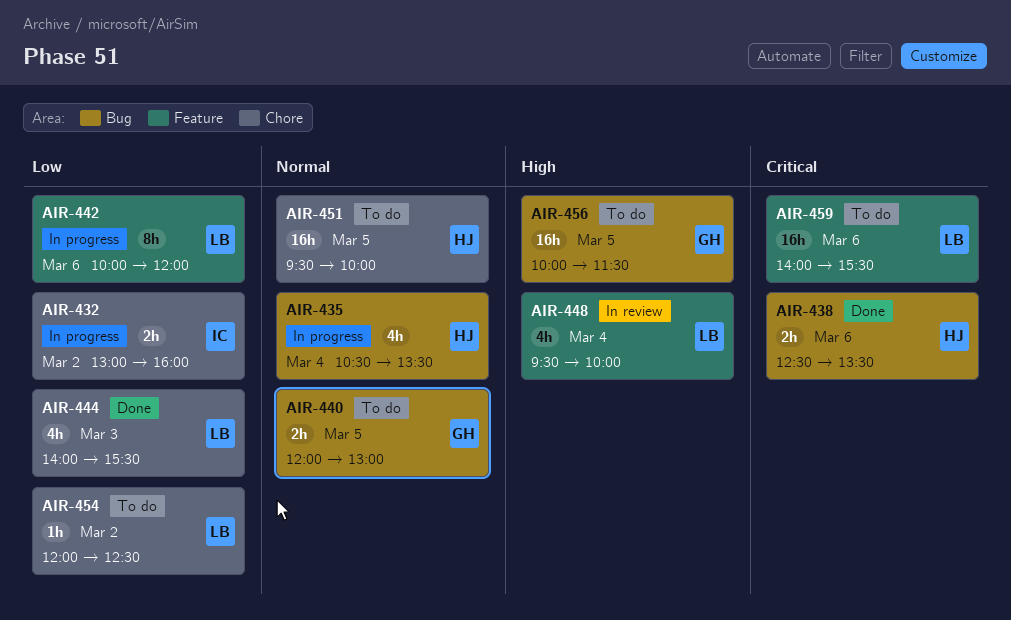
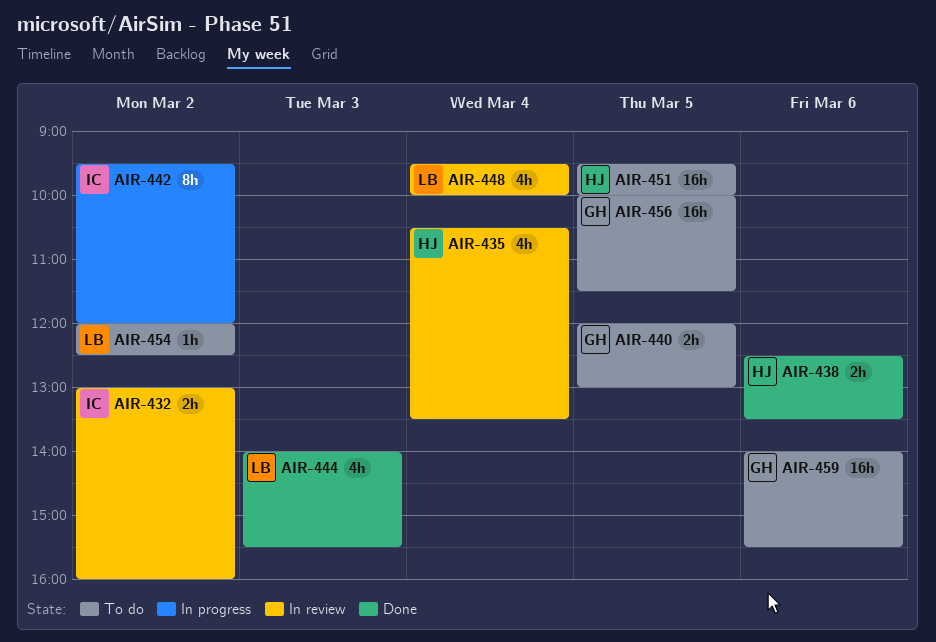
AIR-432, status: In progress -> In review
AIR-435, status: In progress -> In review
AIR-442, owner: LB -> IC
AIR-442, day: Mar 6 -> Mar 2
AIR-442, begins: 10:00 -> 09:30
AIR-459, owner: LB -> GH

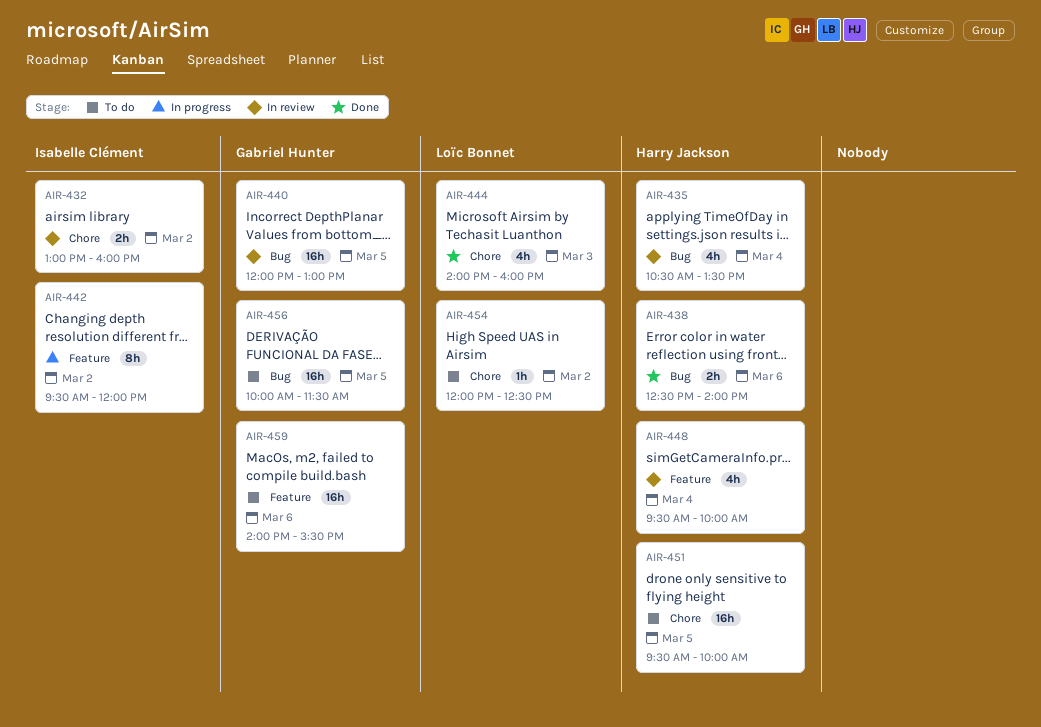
AIR-438, ends: 13:30 -> 14:00
AIR-440, status: To do -> In review
AIR-440, estimate: 2h -> 16h
AIR-444, ends: 15:30 -> 16:00
AIR-448, owner: Loïc Bonnet -> Harry Jackson

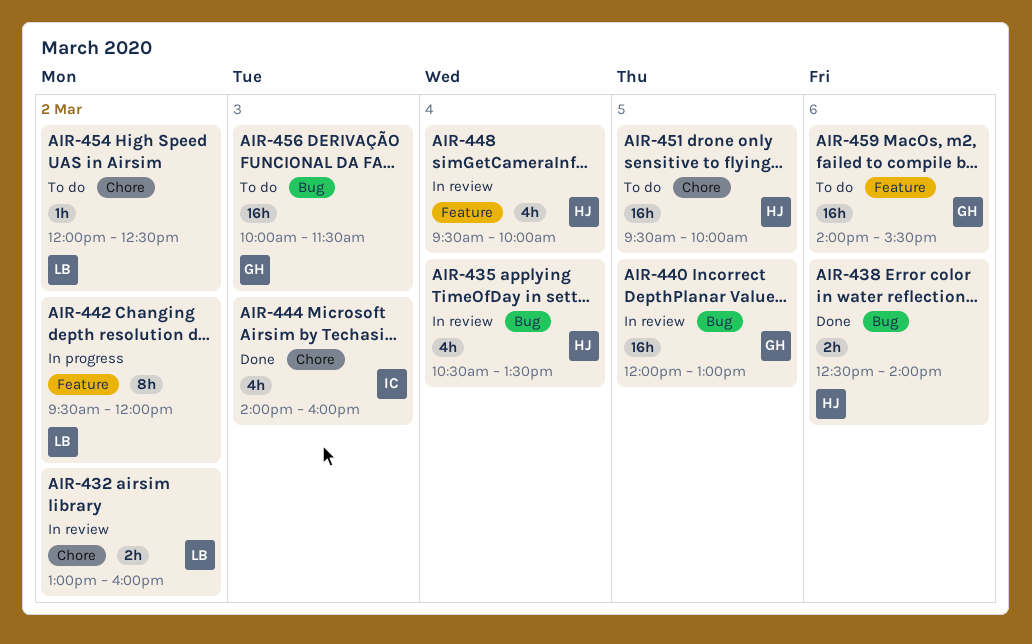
AIR-432, owner: Isabelle Clément -> Loïc Bonnet
AIR-442, owner: Isabelle Clément -> Loïc Bonnet
AIR-444, owner: Loïc Bonnet -> Isabelle Clément
AIR-456, day: Mar 5 -> Mar 3

